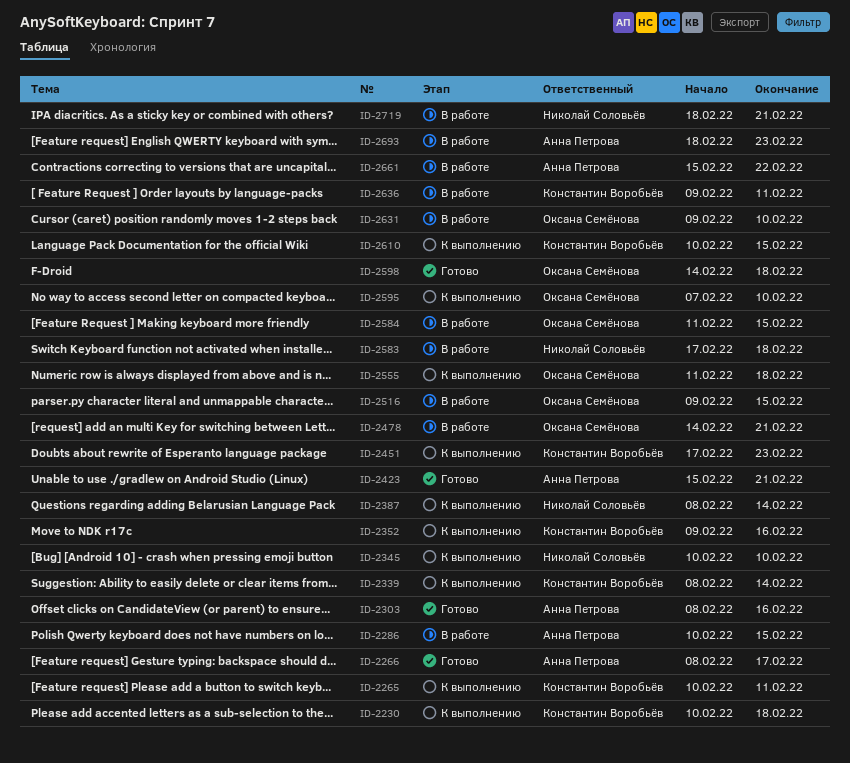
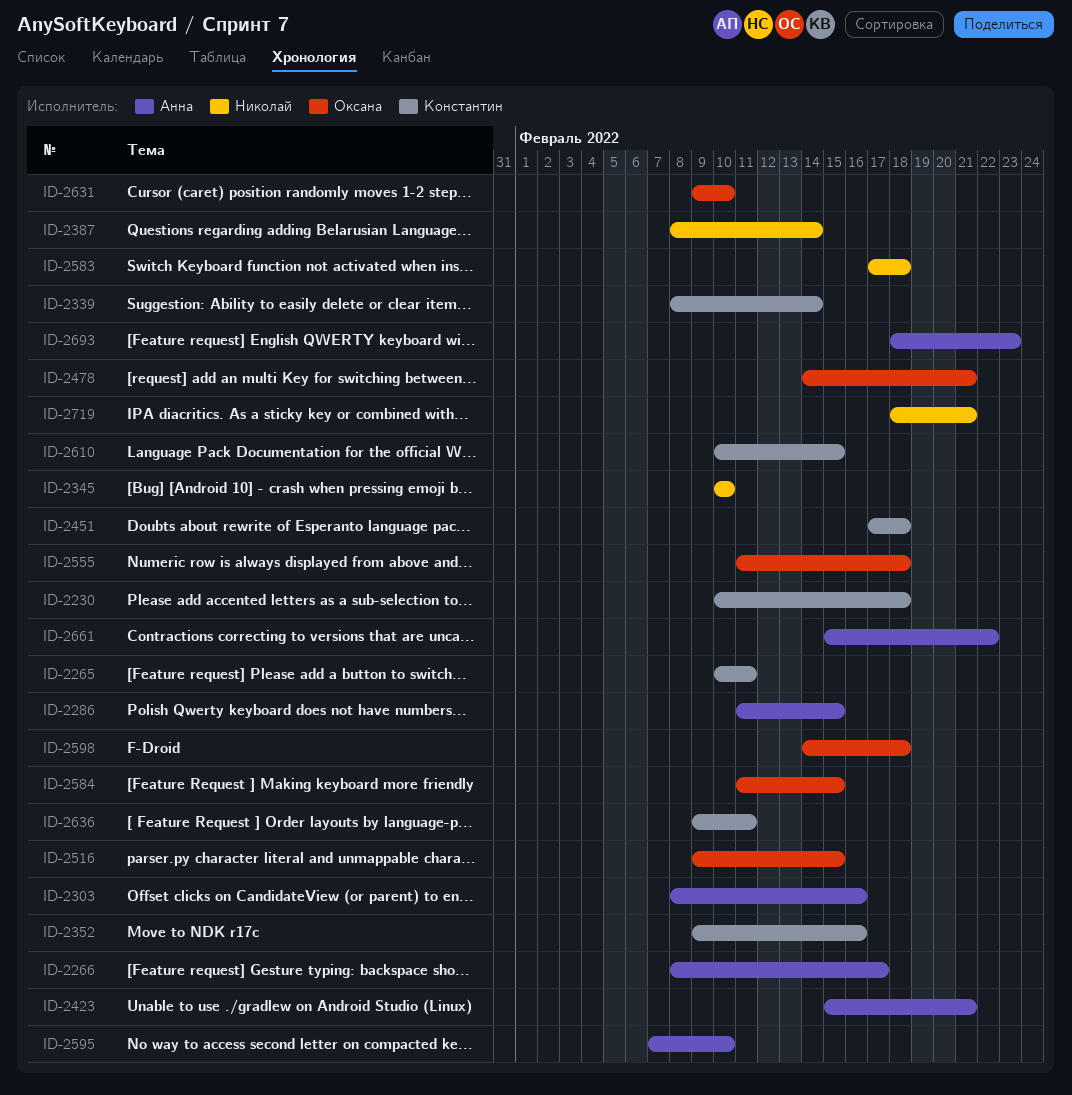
ID-2286, start: Feb 10 -> Feb 11
ID-2451, due: Feb 23 -> Feb 18
ID-2595, owner: Оксана Семёнова -> Анна Петрова

